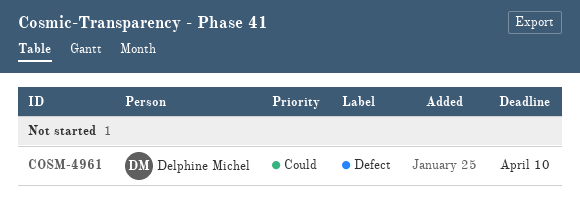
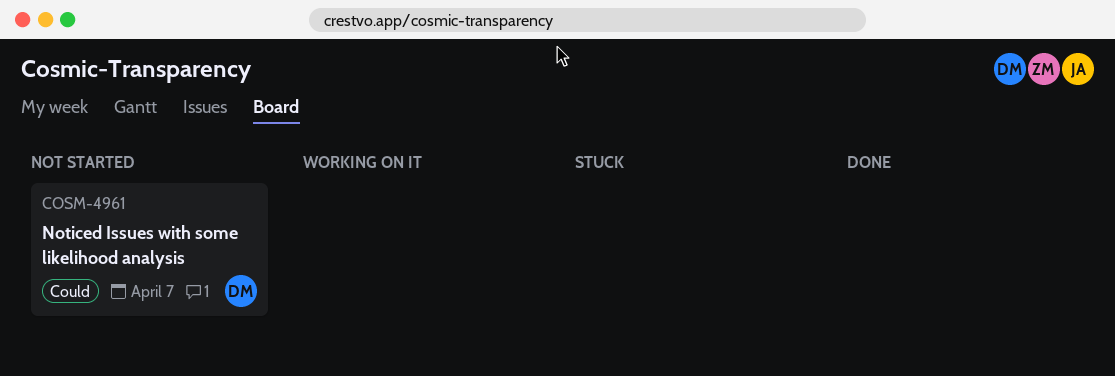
COSM-4961, due: Apr 10 -> Apr 7

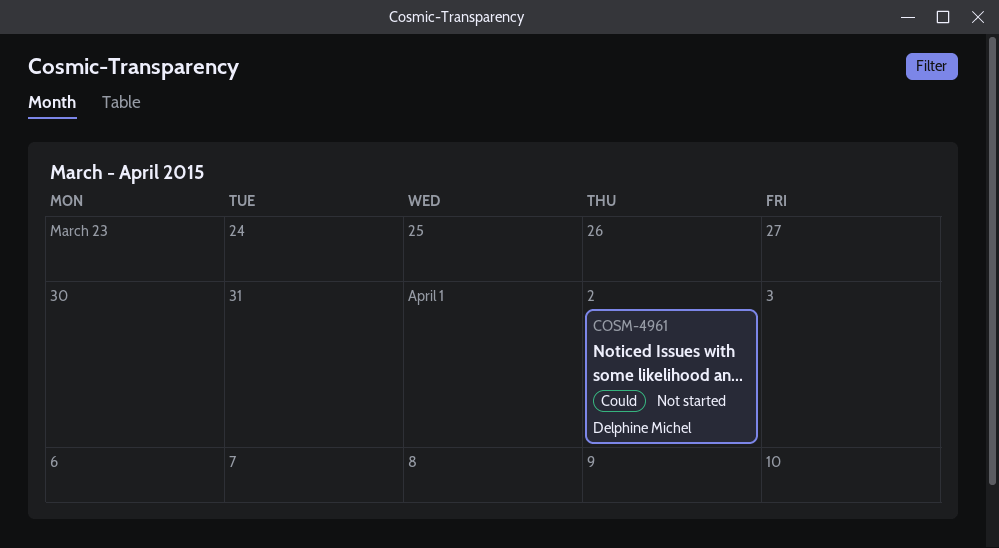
COSM-4961, due: Apr 7 -> Apr 2

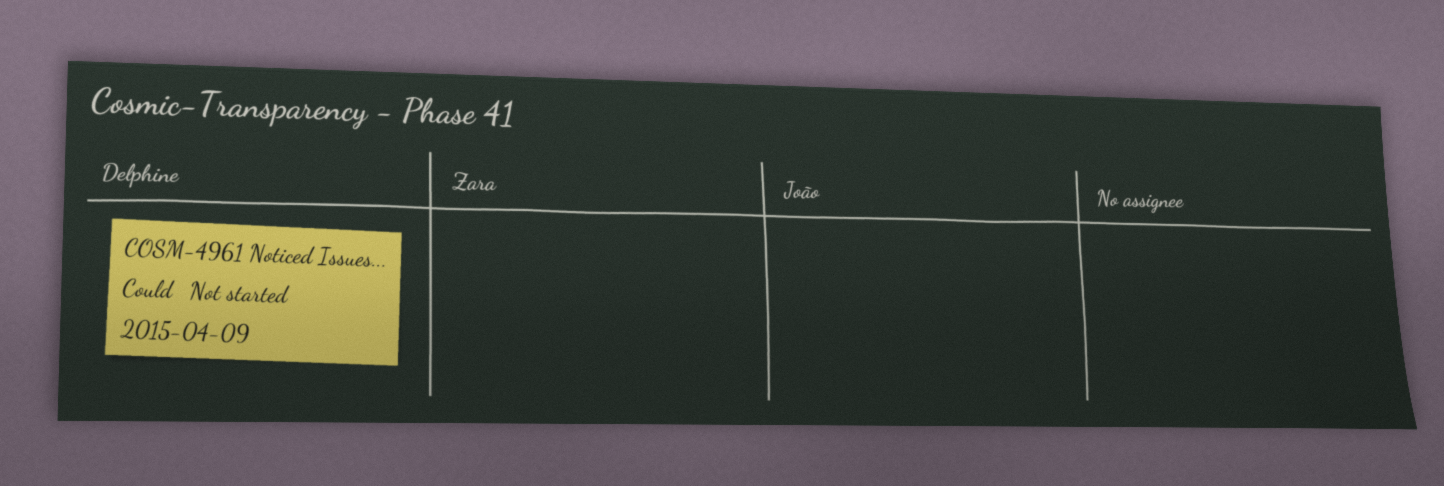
COSM-4961, due: Apr 2 -> Apr 9

